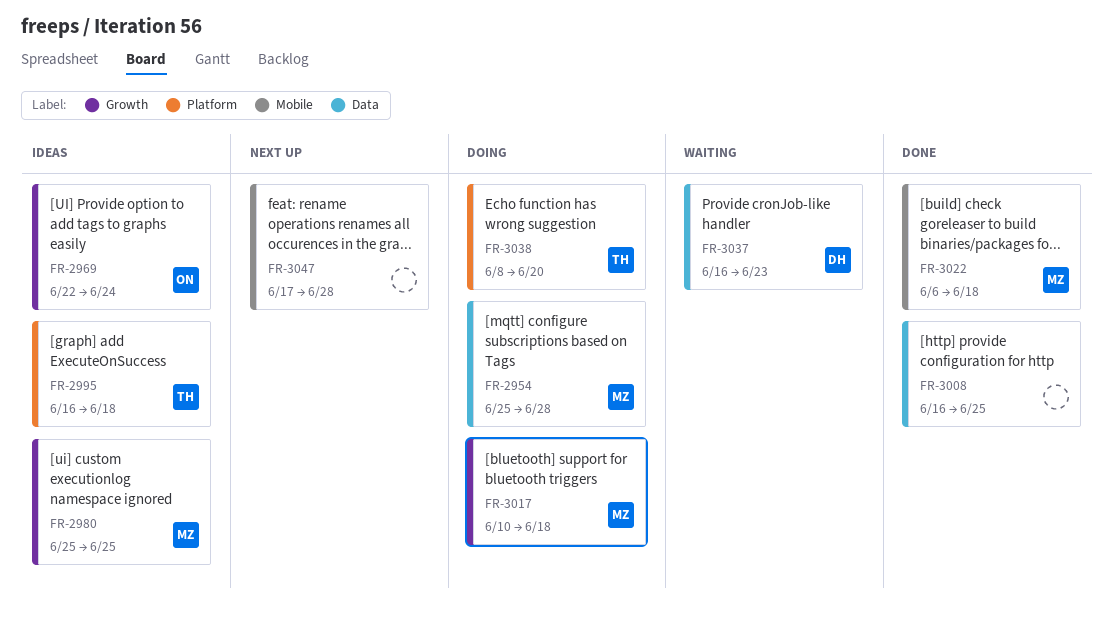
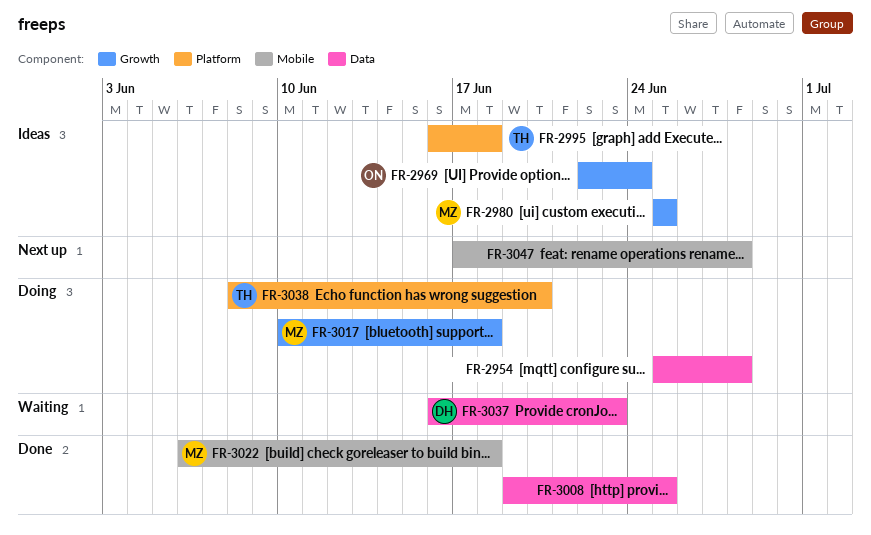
FR-2954, owner: MZ -> none
FR-3008, start: Jun 16 -> Jun 19

